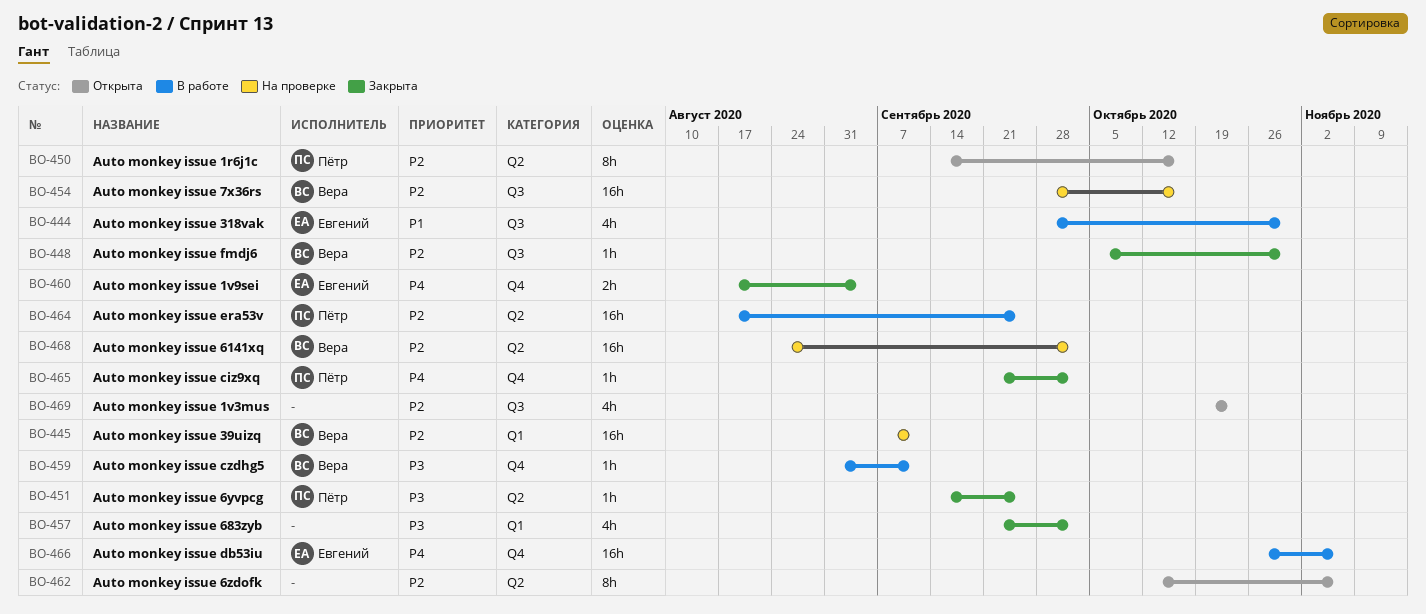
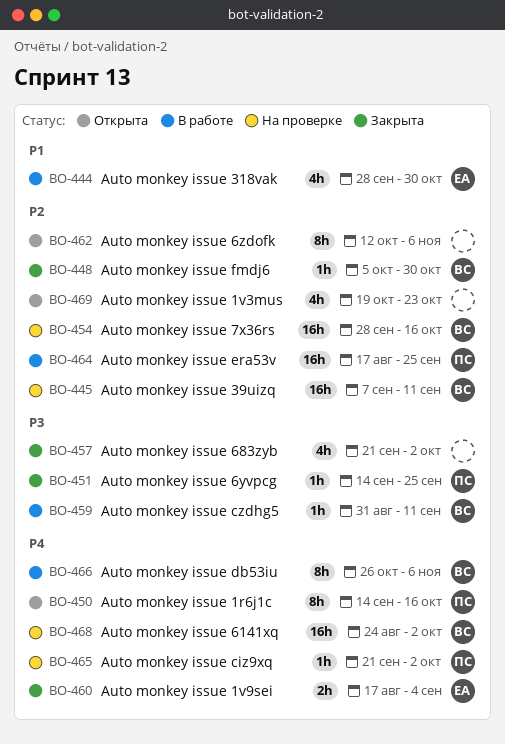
BO-450, priority: P2 -> P4
BO-465, status: Закрыта -> На проверке
BO-466, owner: Евгений -> Вера
BO-466, estimate: 16h -> 8h
BO-468, priority: P2 -> P4

